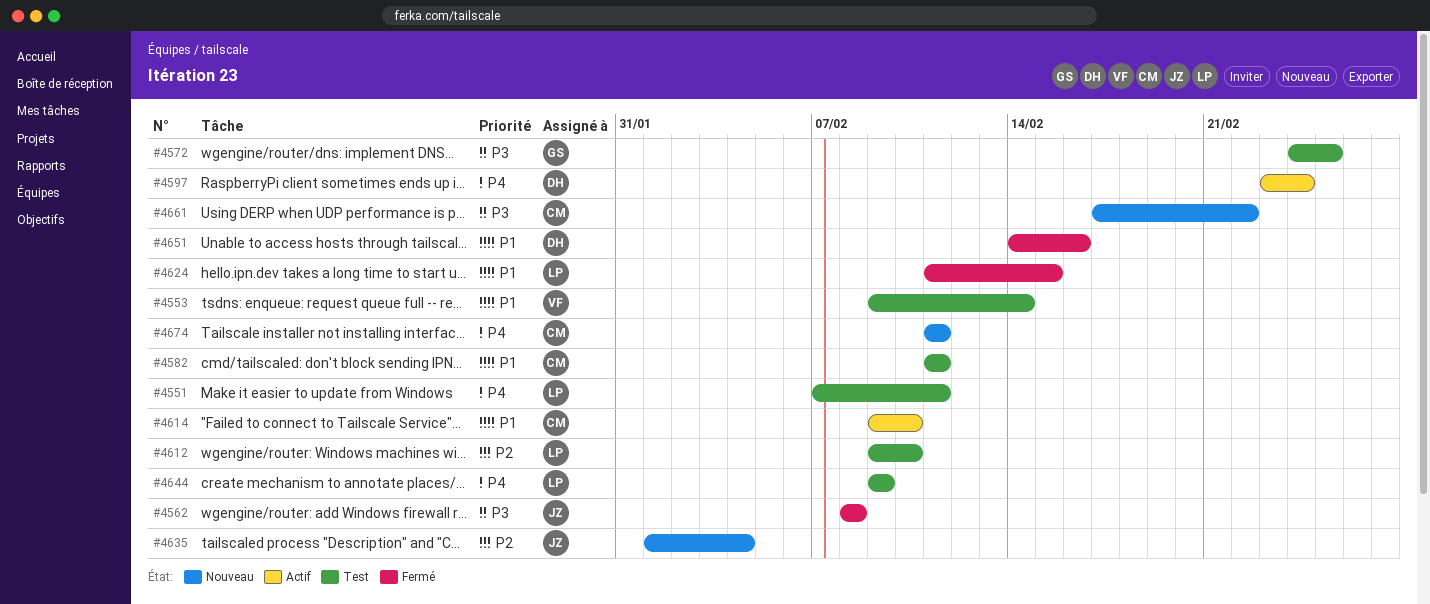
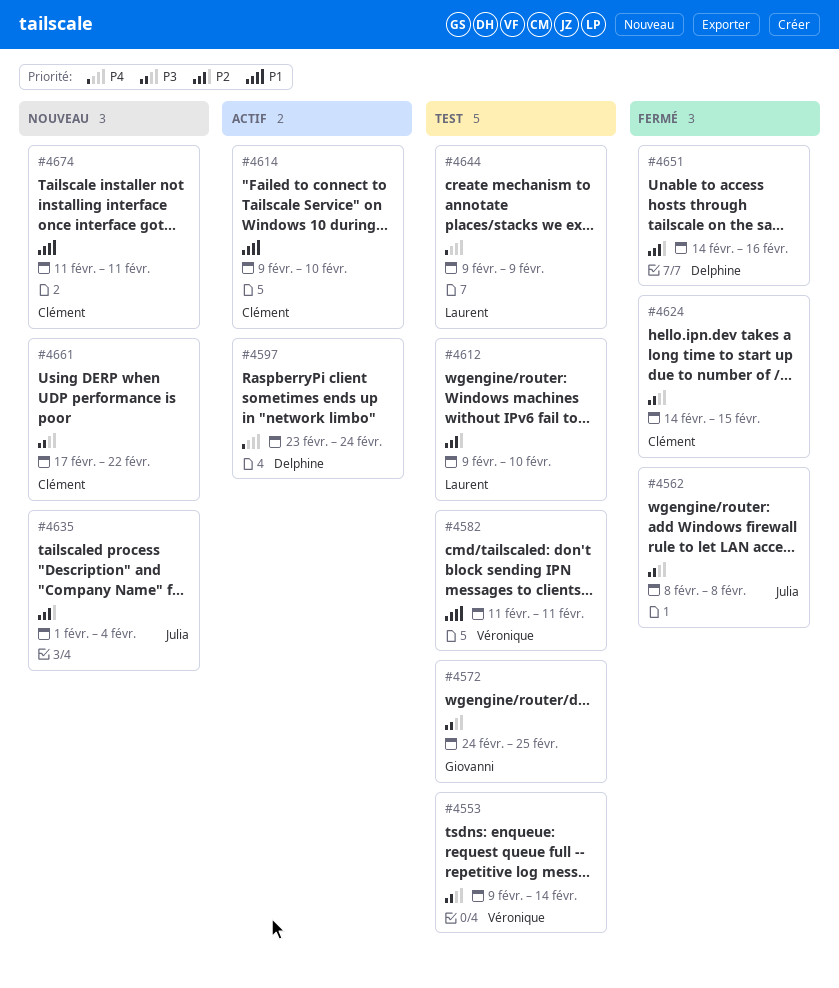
#4551: present -> none
#4553, priority: P1 -> P3
#4582, owner: Clément -> Véronique
#4624, owner: Laurent -> Clément
#4624, priority: P1 -> P3
#4624, start: Feb 11 -> Feb 14
#4651, priority: P1 -> P2
#4674, priority: P4 -> P1

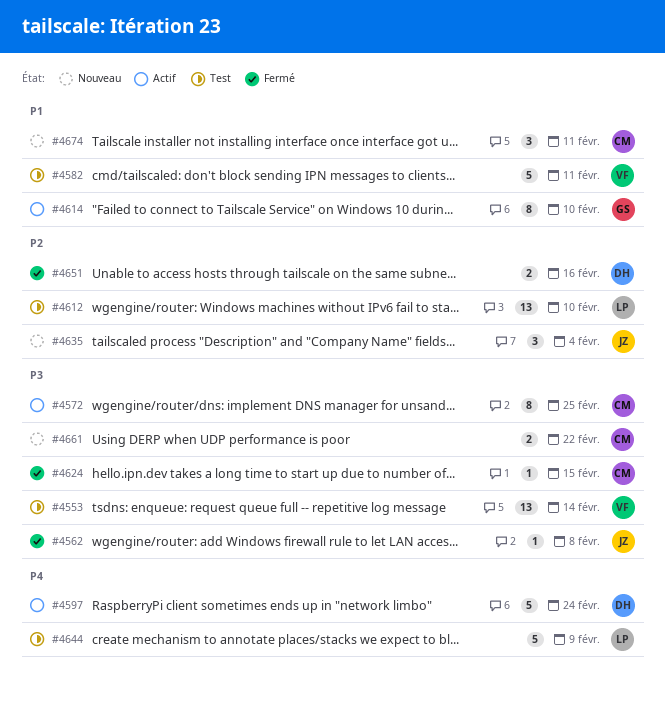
#4572, status: Test -> Actif
#4572, owner: Giovanni -> Clément
#4614, owner: Clément -> Giovanni

